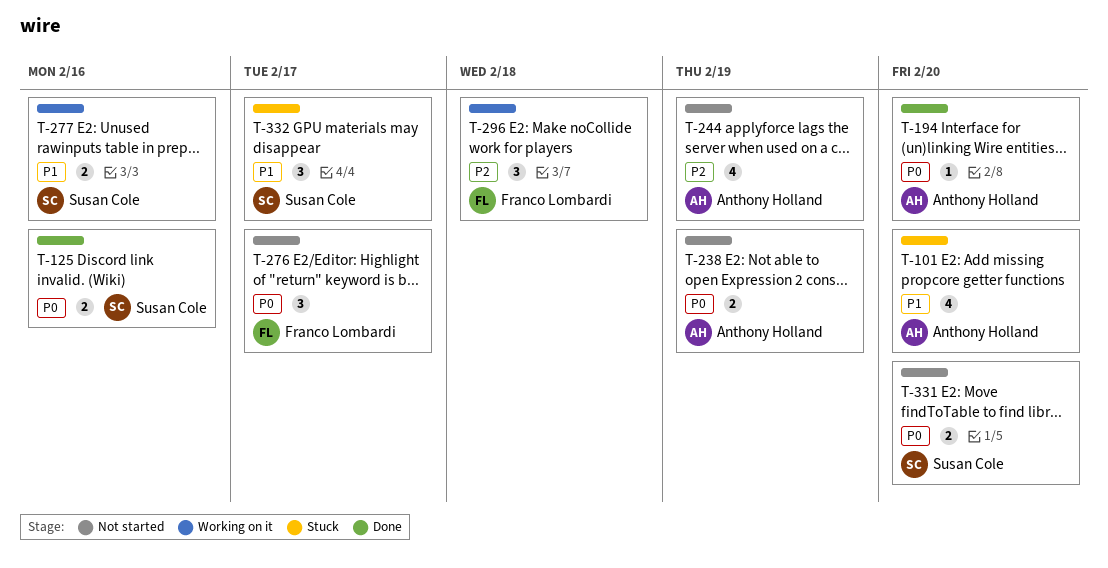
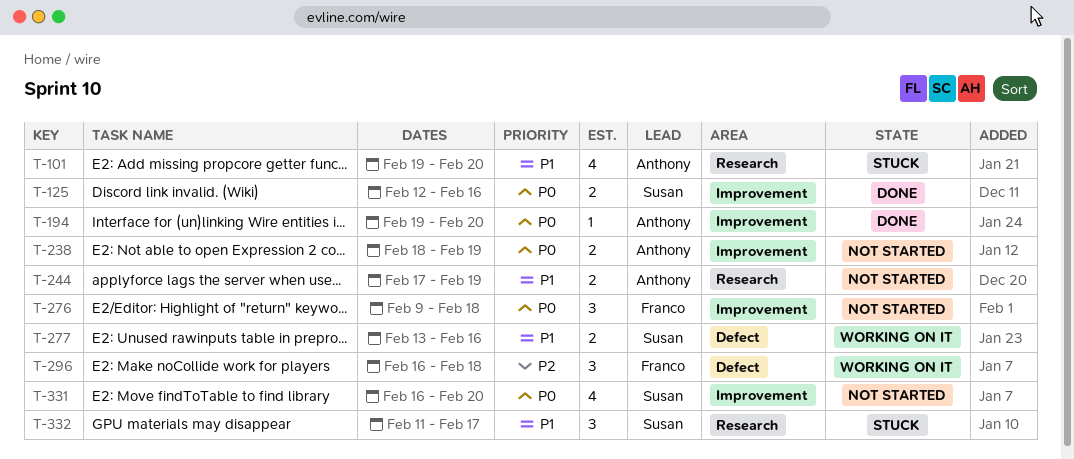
T-244, priority: P2 -> P1
T-244, estimate: 4 -> 2
T-276, due: Feb 17 -> Feb 18
T-331, estimate: 2 -> 4

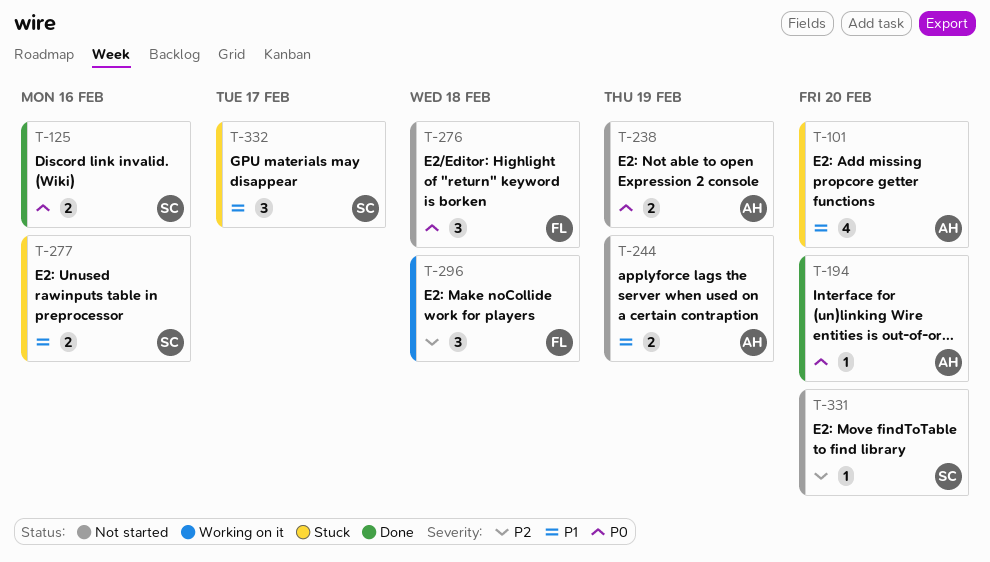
T-277, status: Working on it -> Stuck
T-331, priority: P0 -> P2
T-331, estimate: 4 -> 1

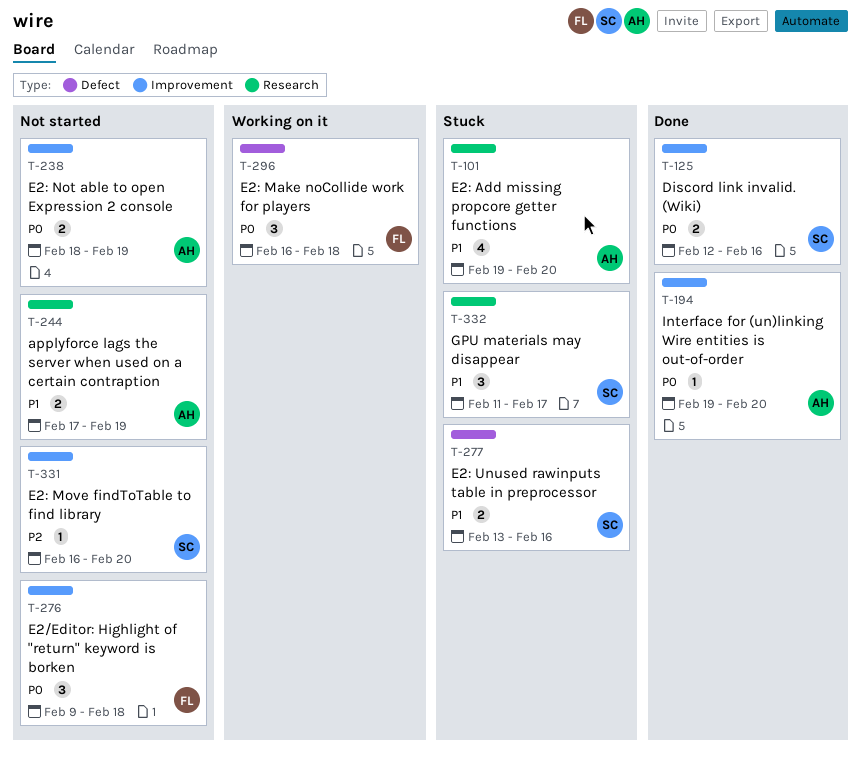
T-296, priority: P2 -> P0

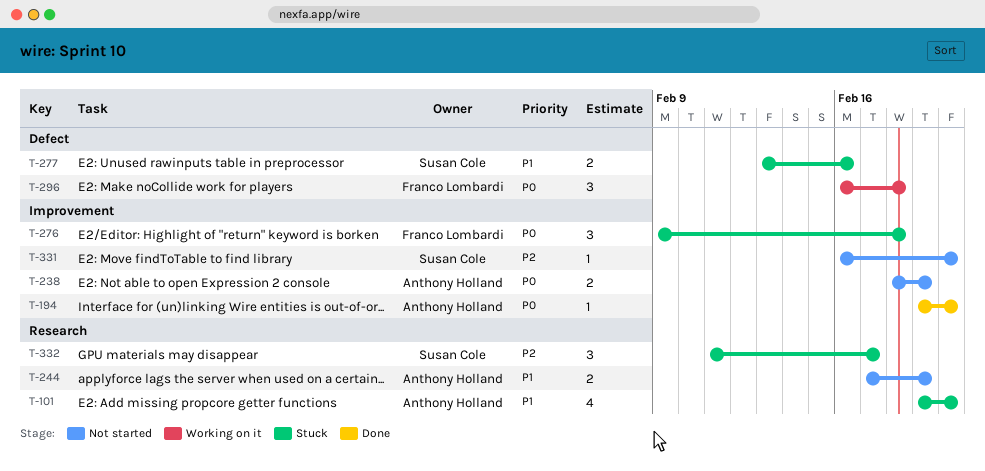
T-125: present -> none
T-276, status: Not started -> Stuck
T-332, priority: P1 -> P2

